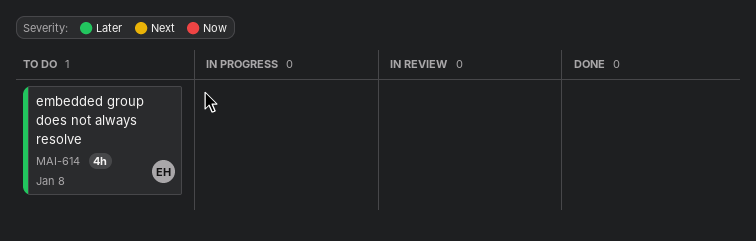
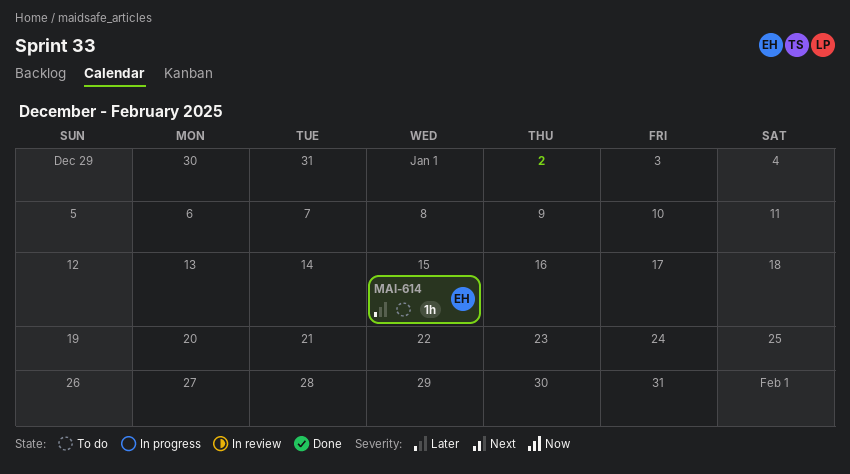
MAI-614, estimate: 4h -> 1h
MAI-614, due: Jan 8 -> Jan 15

